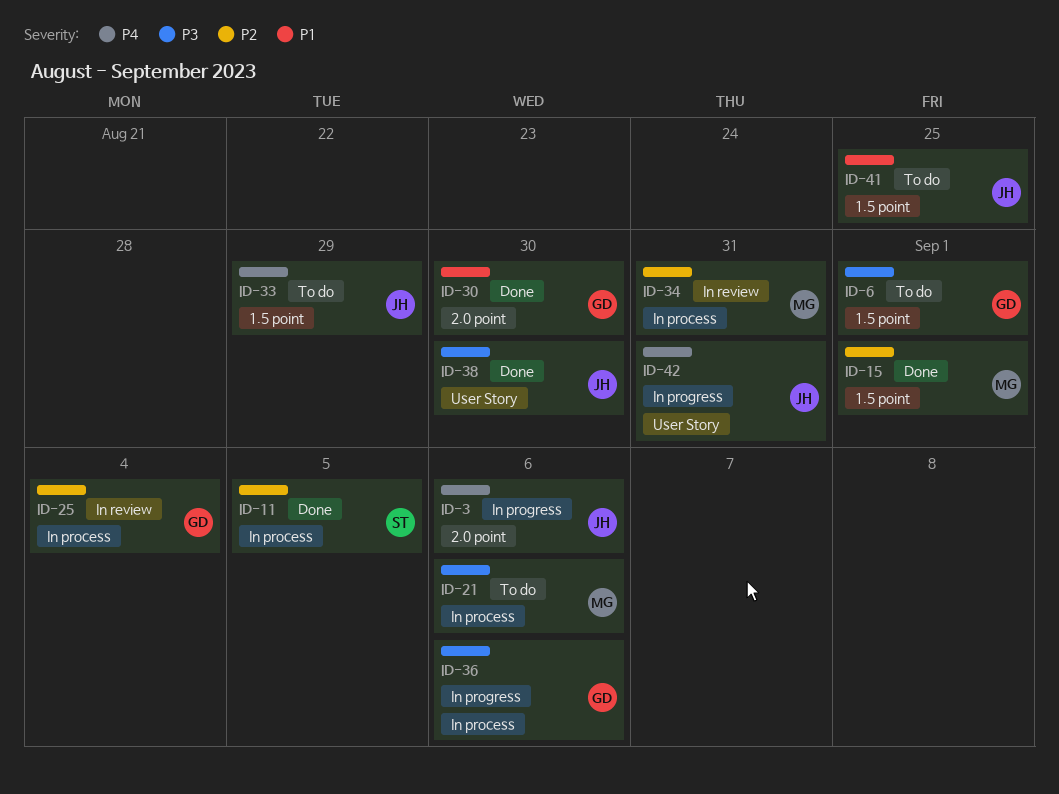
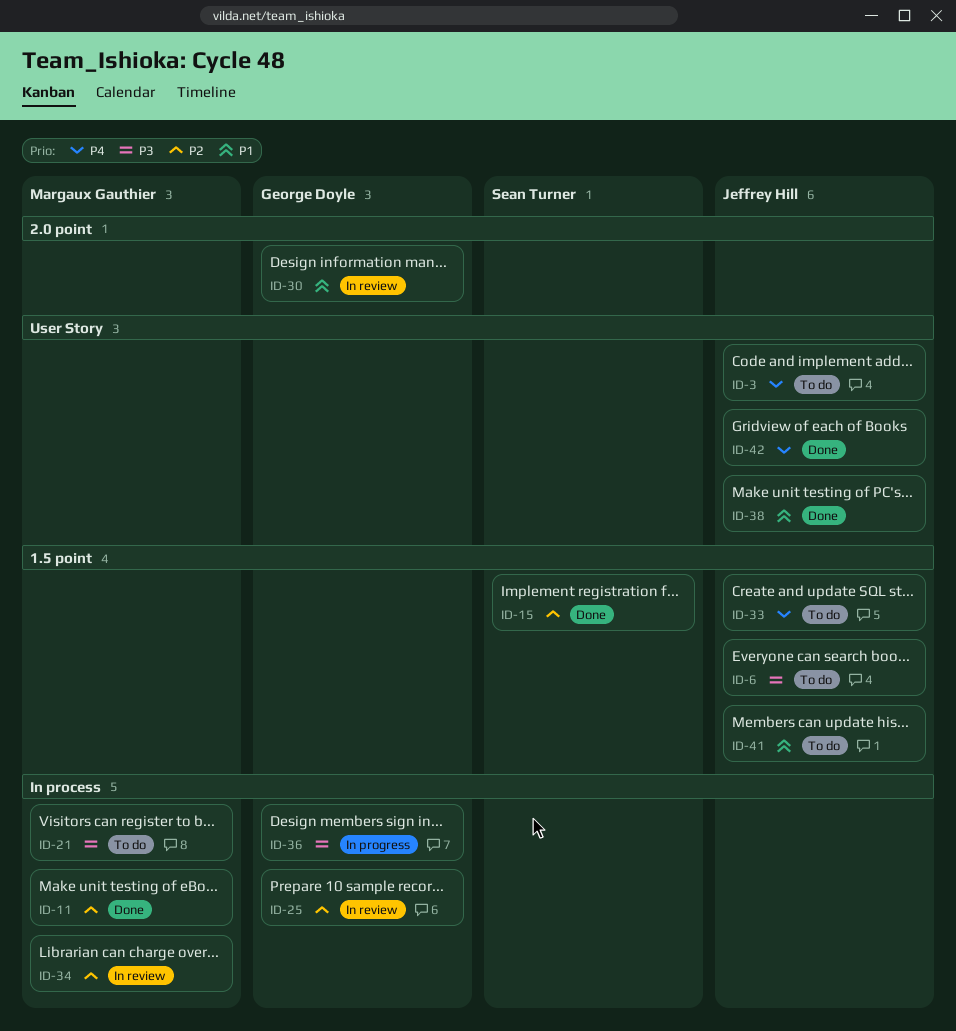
ID-3, status: In progress -> To do
ID-3, label: 2.0 point -> User Story
ID-6, owner: George Doyle -> Jeffrey Hill
ID-11, owner: Sean Turner -> Margaux Gauthier
ID-15, owner: Margaux Gauthier -> Sean Turner
ID-30, status: Done -> In review
ID-38, priority: P3 -> P1
ID-42, status: In progress -> Done

